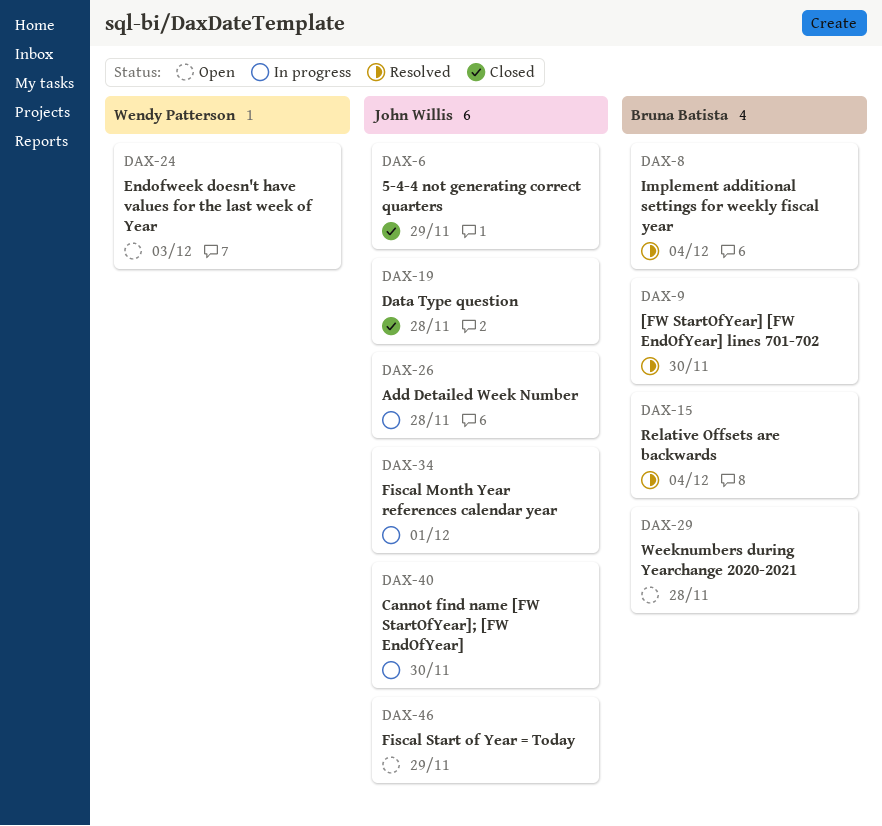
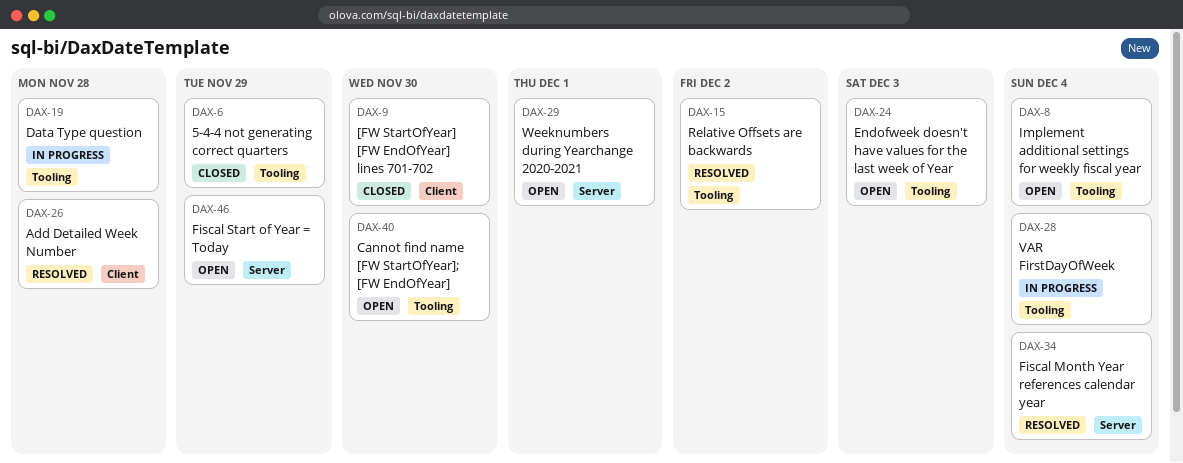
DAX-8, status: Resolved -> Open
DAX-9, status: Resolved -> Closed
DAX-15, due: Dec 4 -> Dec 2
DAX-19, status: Closed -> In progress
DAX-26, status: In progress -> Resolved
DAX-28: none -> present
DAX-29, due: Nov 28 -> Dec 1
DAX-34, status: In progress -> Resolved
DAX-34, due: Dec 1 -> Dec 4
DAX-40, status: In progress -> Open

